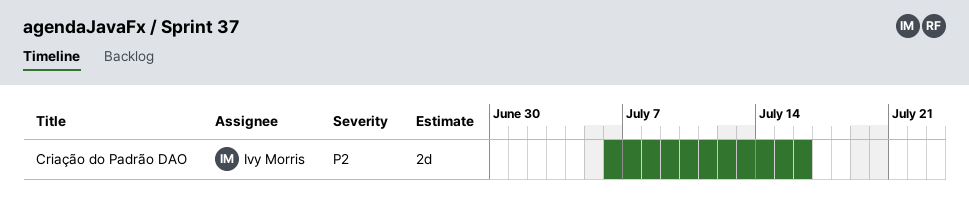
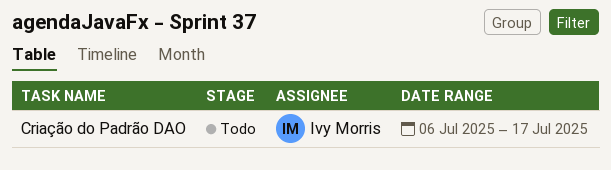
Criação do Padrão DAO, due: Jul 16 -> Jul 17

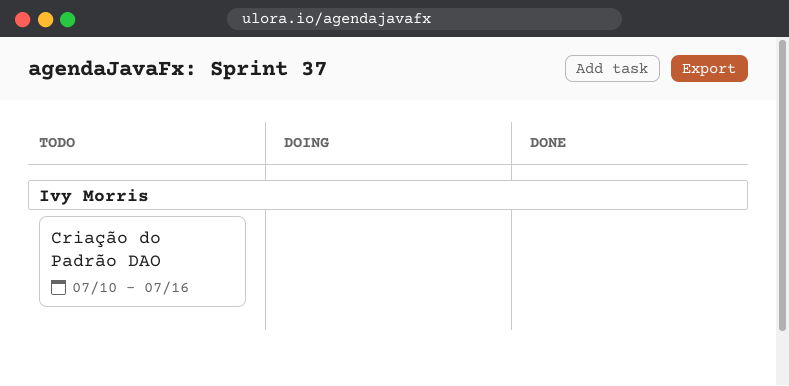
Criação do Padrão DAO, start: Jul 6 -> Jul 10
Criação do Padrão DAO, due: Jul 17 -> Jul 16

